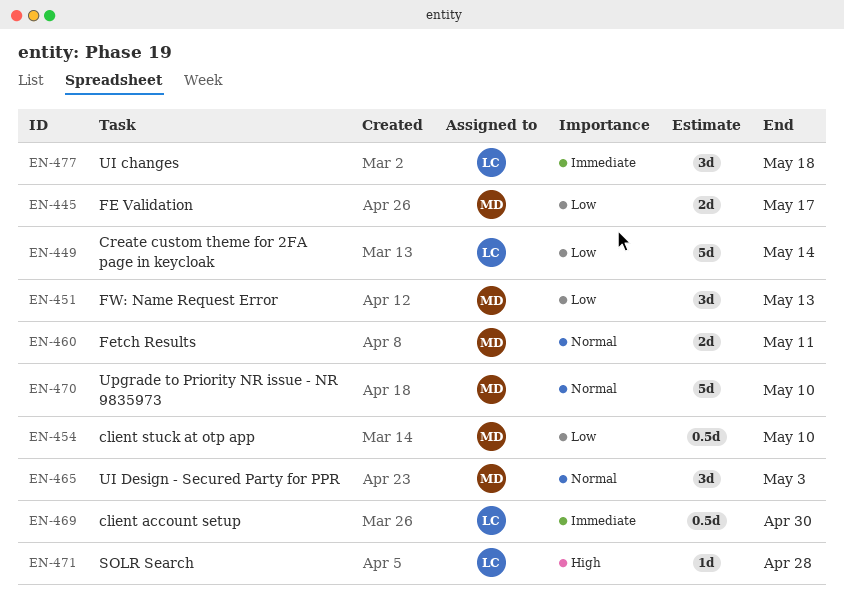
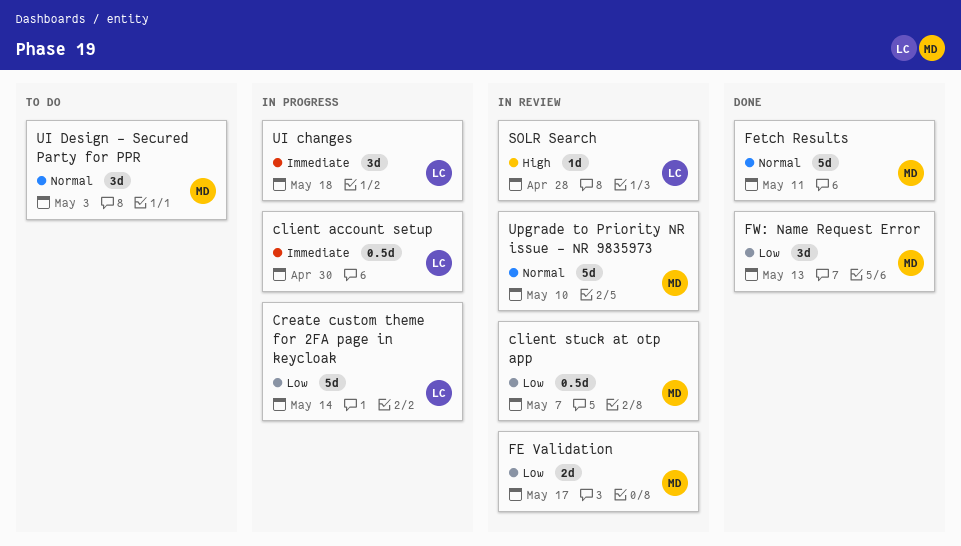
client stuck at otp app, due: May 10 -> May 7
Fetch Results, estimate: 2d -> 5d

